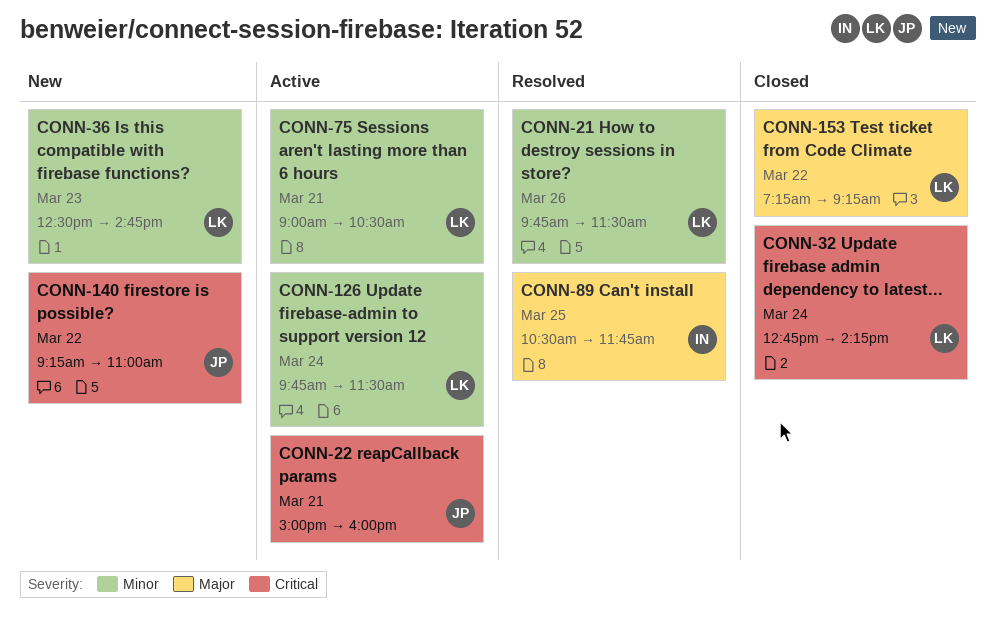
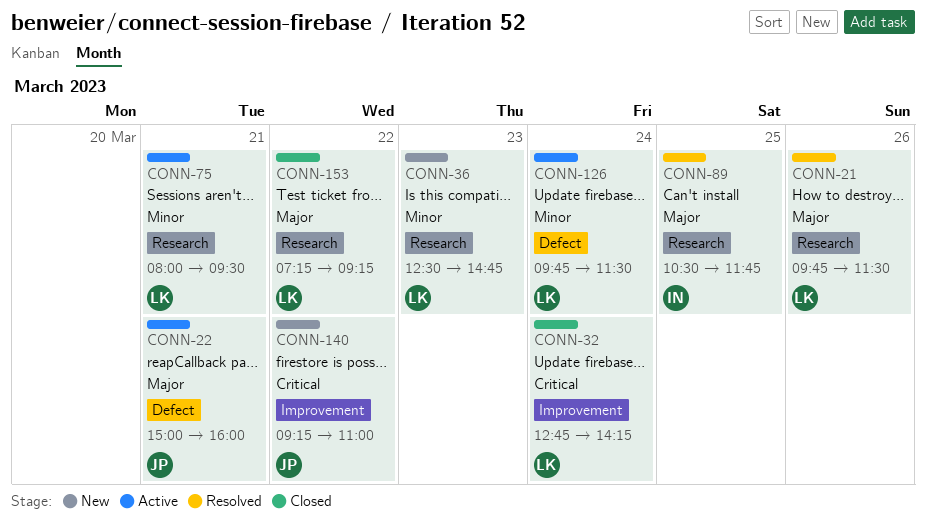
CONN-21, priority: Minor -> Major
CONN-22, priority: Critical -> Major
CONN-75, begins: 09:00 -> 08:00
CONN-75, ends: 10:30 -> 09:30

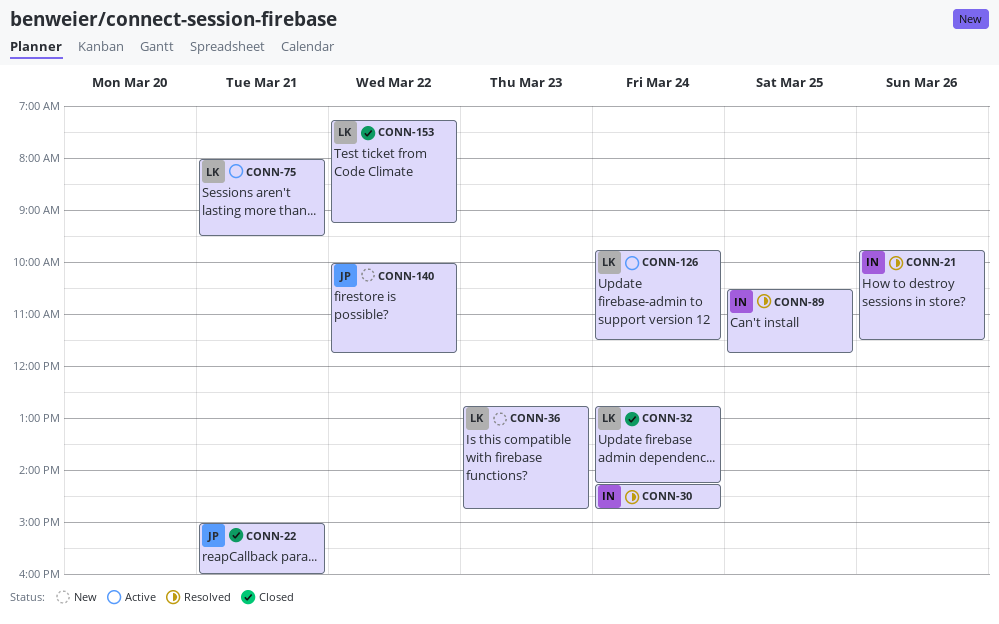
CONN-21, owner: LK -> IN
CONN-22, status: Active -> Closed
CONN-30: none -> present
CONN-36, begins: 12:30 -> 12:45
CONN-140, begins: 09:15 -> 10:00
CONN-140, ends: 11:00 -> 11:45

